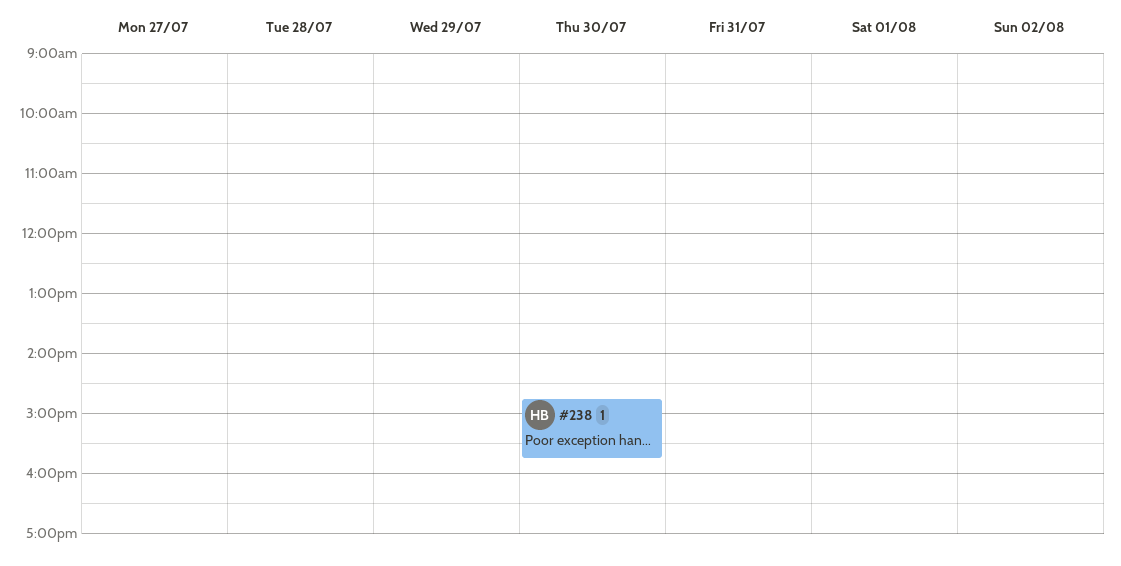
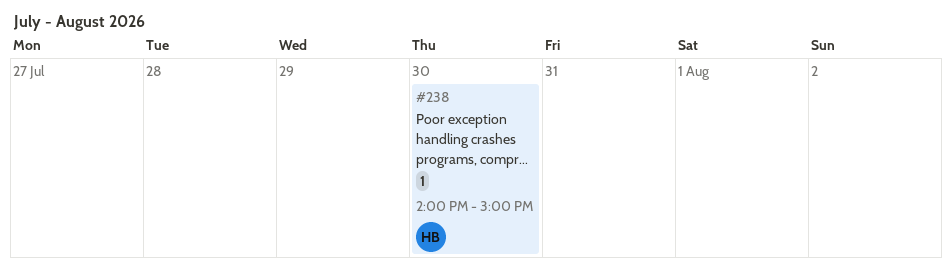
#238, begins: 14:45 -> 14:00
#238, ends: 15:45 -> 15:00

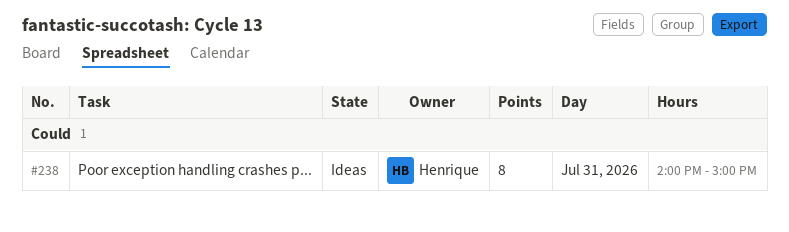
#238, estimate: 1 -> 8
#238, day: Jul 30 -> Jul 31

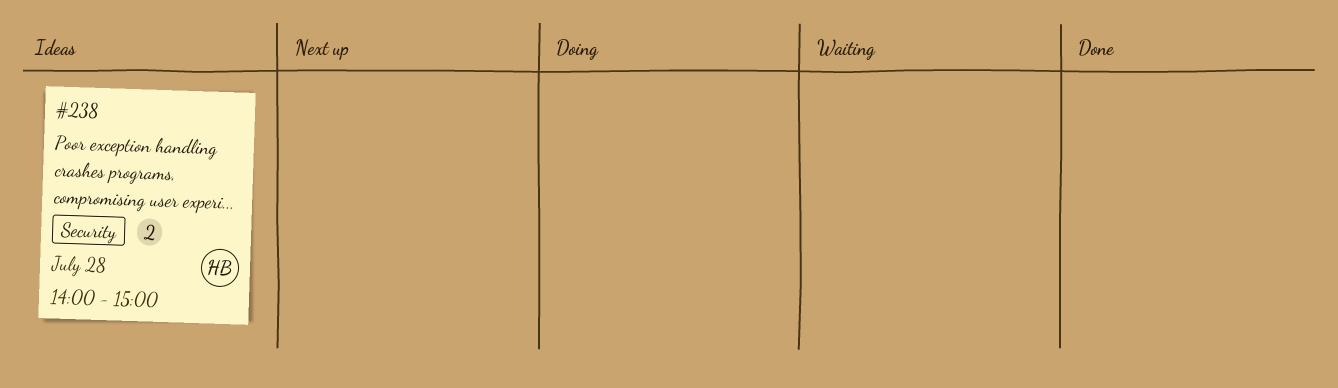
#238, estimate: 8 -> 2
#238, day: Jul 31 -> Jul 28

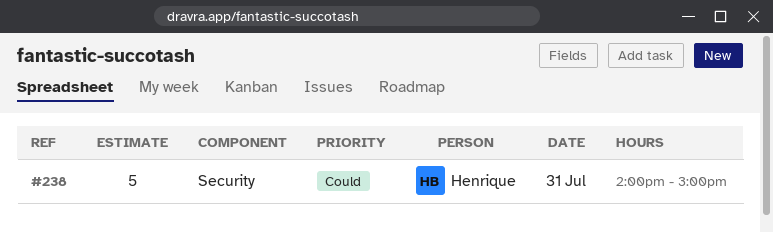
#238, estimate: 2 -> 5
#238, day: Jul 28 -> Jul 31

